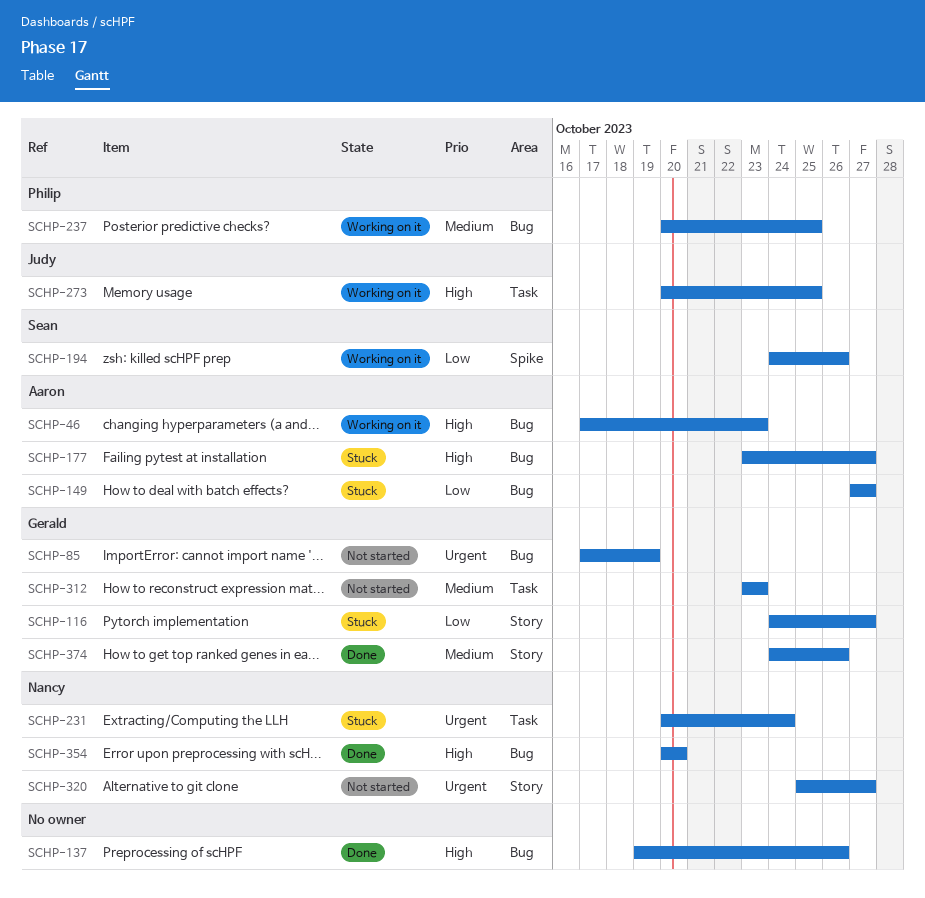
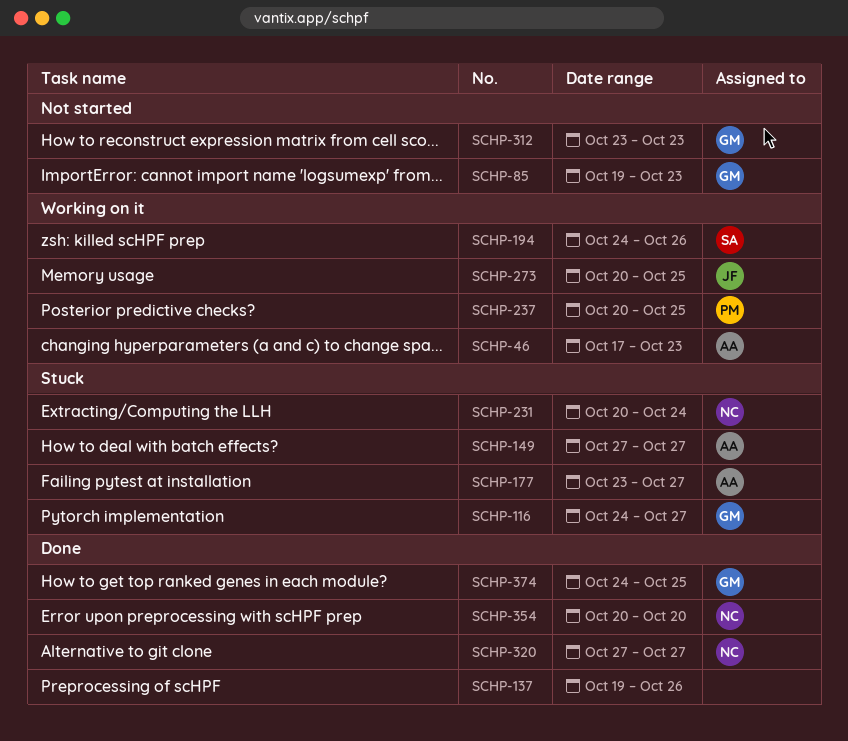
SCHP-85, start: Oct 17 -> Oct 19
SCHP-85, due: Oct 19 -> Oct 23
SCHP-320, status: Not started -> Done
SCHP-320, start: Oct 25 -> Oct 27
SCHP-374, due: Oct 26 -> Oct 25

